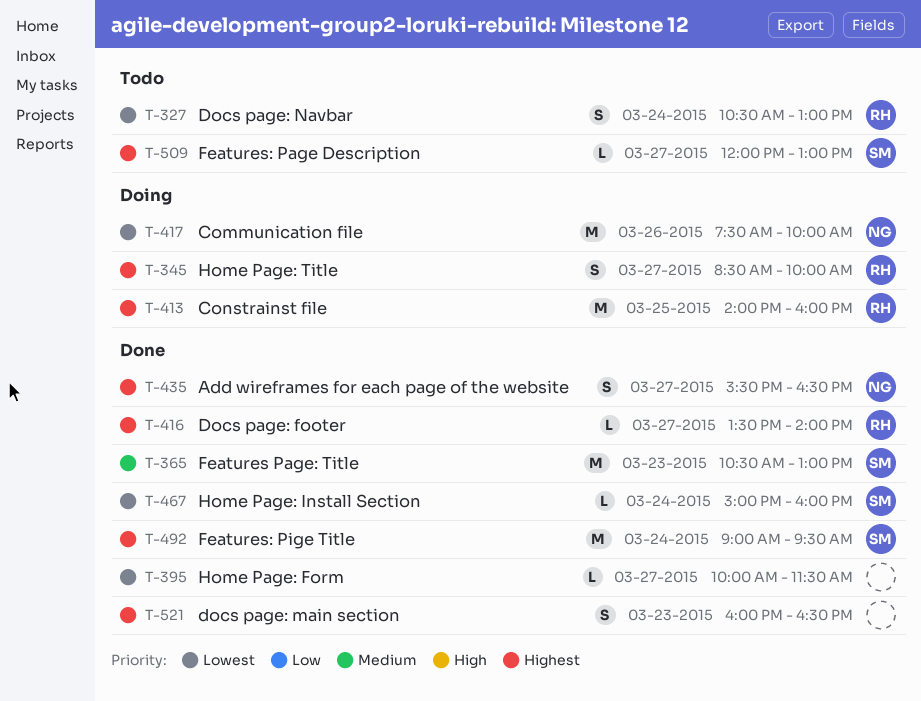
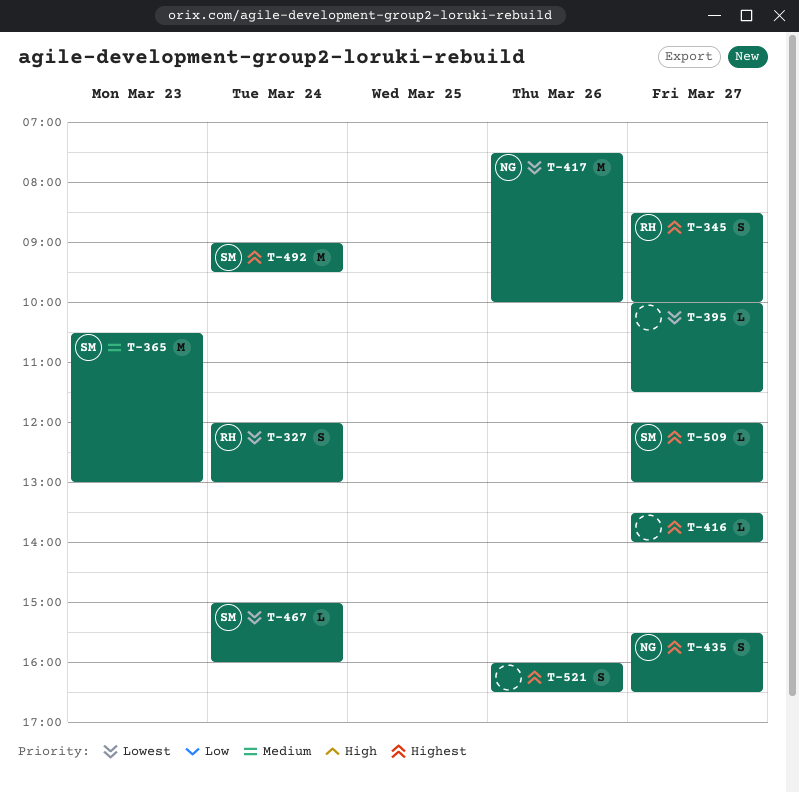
T-327, begins: 10:30 -> 12:00
T-413: present -> none
T-416, owner: RH -> none
T-521, day: Mar 23 -> Mar 26

